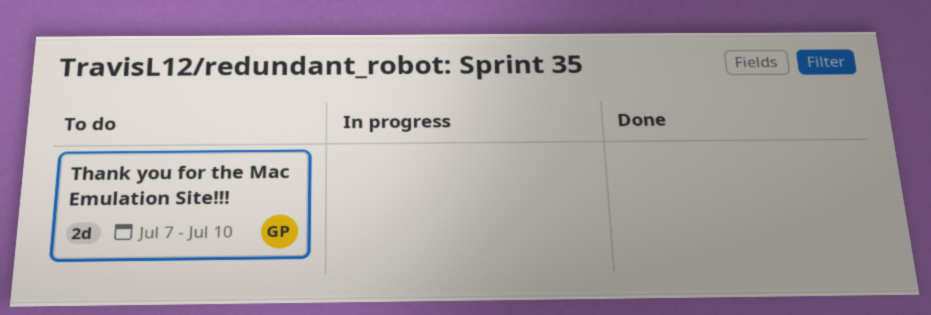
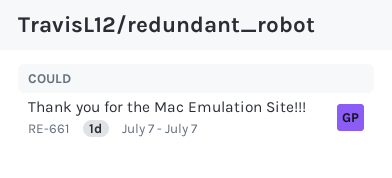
Thank you for the Mac Emulation Site!!!, estimate: 2d -> 1d
Thank you for the Mac Emulation Site!!!, due: Jul 10 -> Jul 7

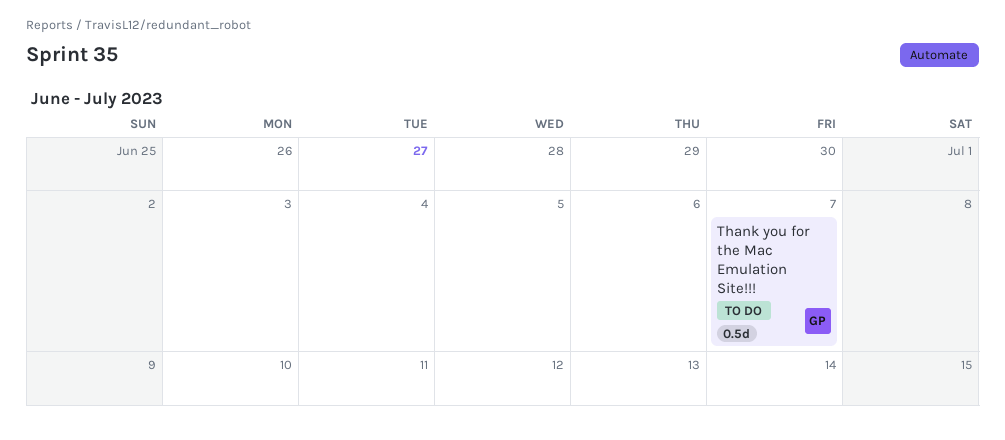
Thank you for the Mac Emulation Site!!!, estimate: 1d -> 0.5d

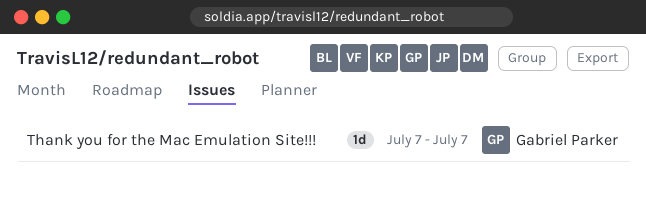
Thank you for the Mac Emulation Site!!!, estimate: 0.5d -> 1d

